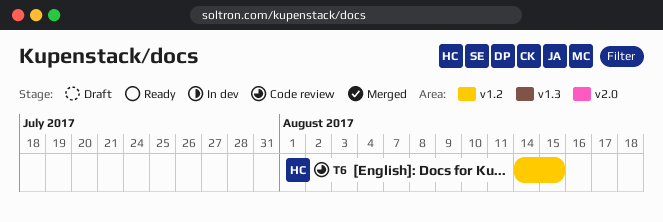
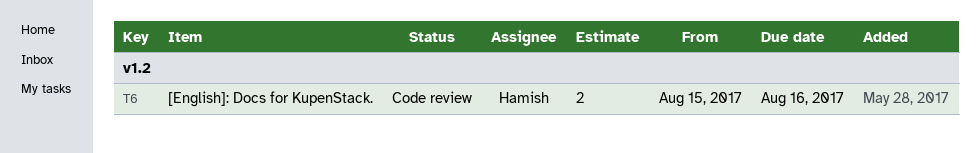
T6, start: Aug 14 -> Aug 15
T6, due: Aug 15 -> Aug 16

